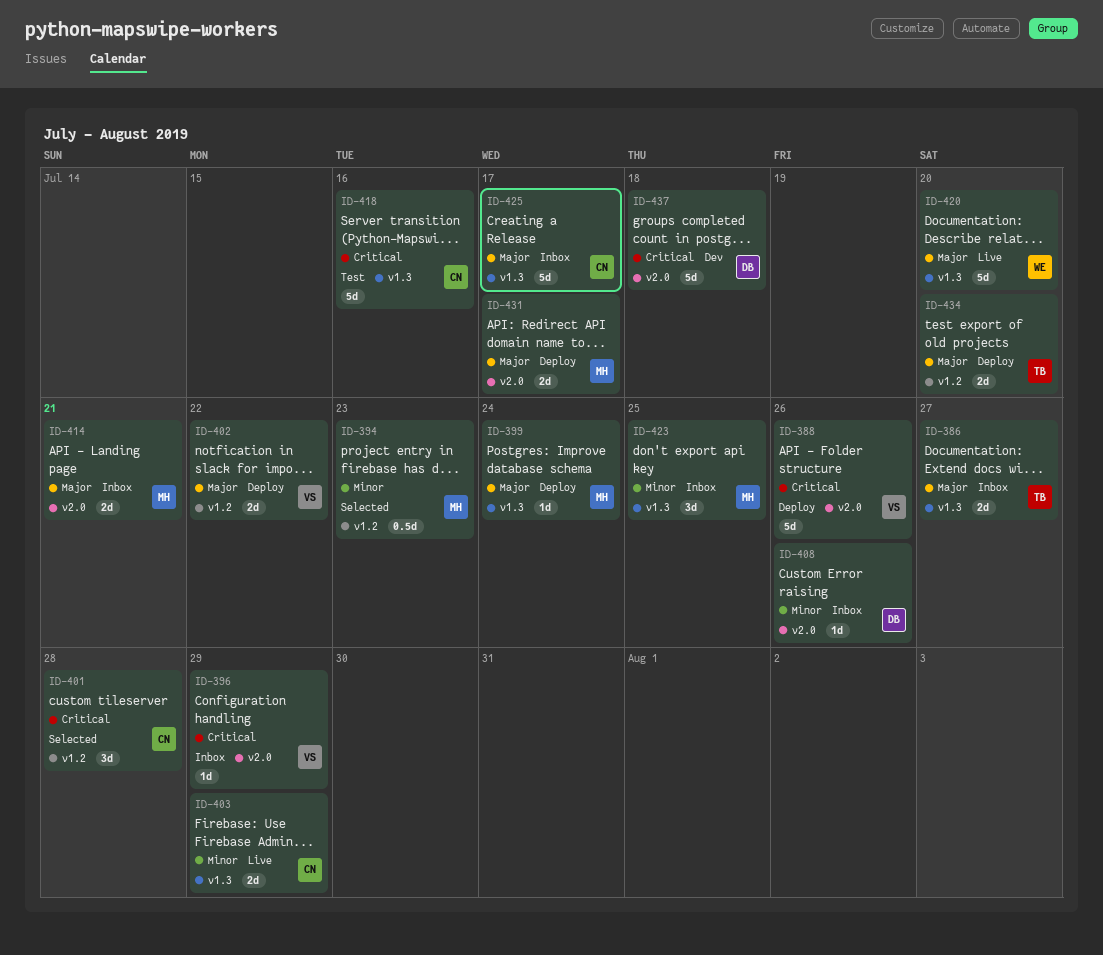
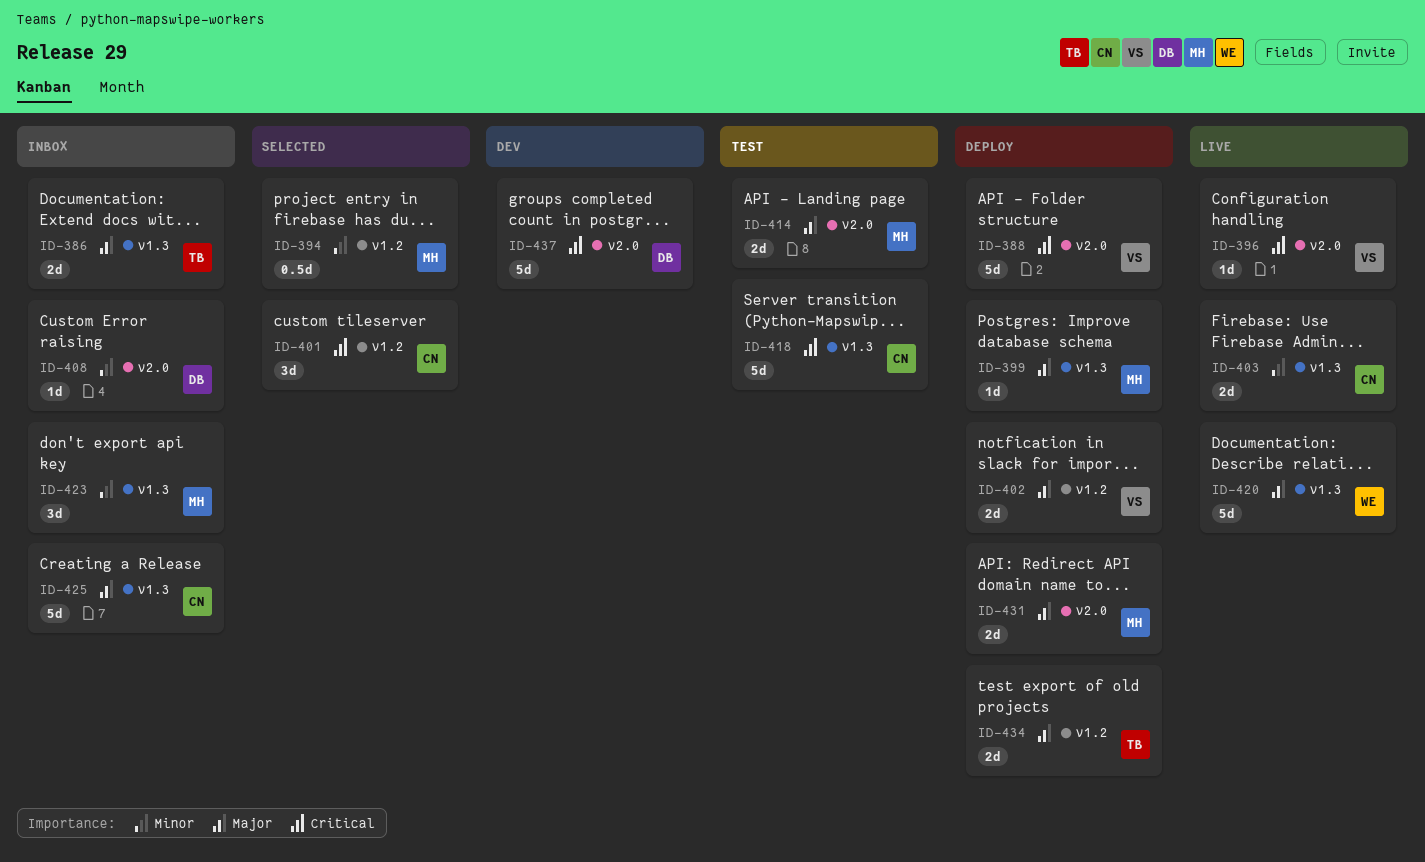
ID-396, status: Inbox -> Live
ID-414, status: Inbox -> Test

